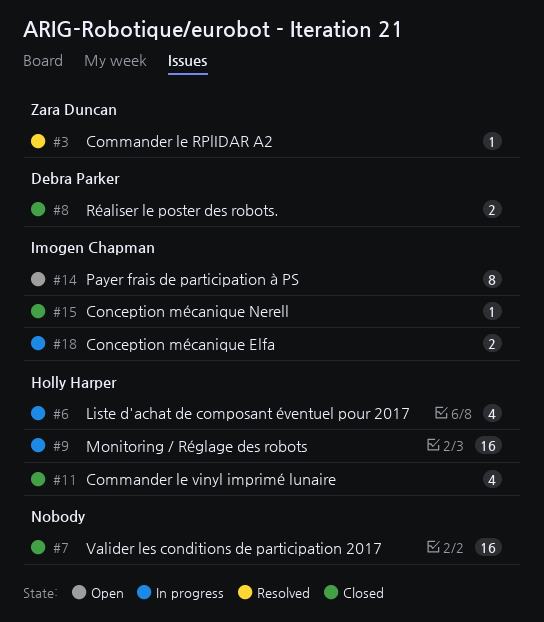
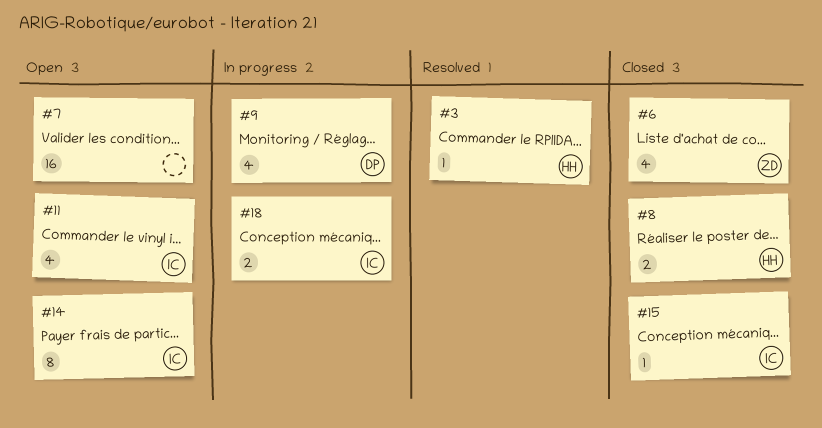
#3, owner: Zara Duncan -> Holly Harper
#6, status: In progress -> Closed
#6, owner: Holly Harper -> Zara Duncan
#7, status: Closed -> Open
#8, owner: Debra Parker -> Holly Harper
#9, owner: Holly Harper -> Debra Parker
#9, estimate: 16 -> 4
#11, status: Closed -> Open
#11, owner: Holly Harper -> Imogen Chapman

